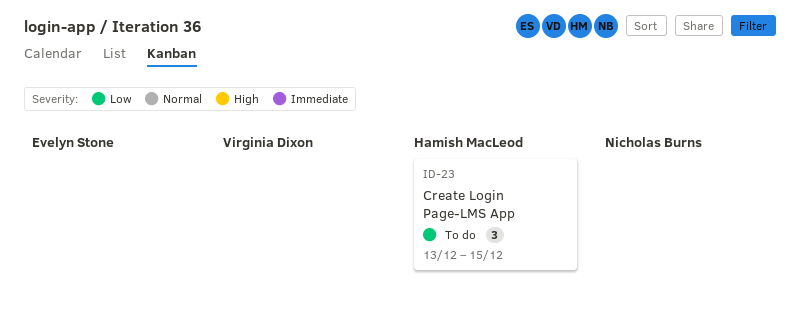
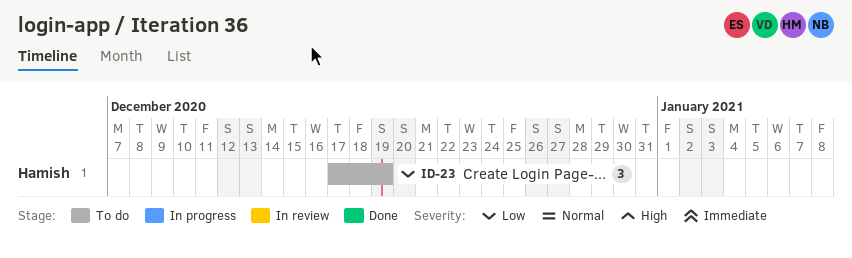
ID-23, start: Dec 13 -> Dec 17
ID-23, due: Dec 15 -> Dec 19

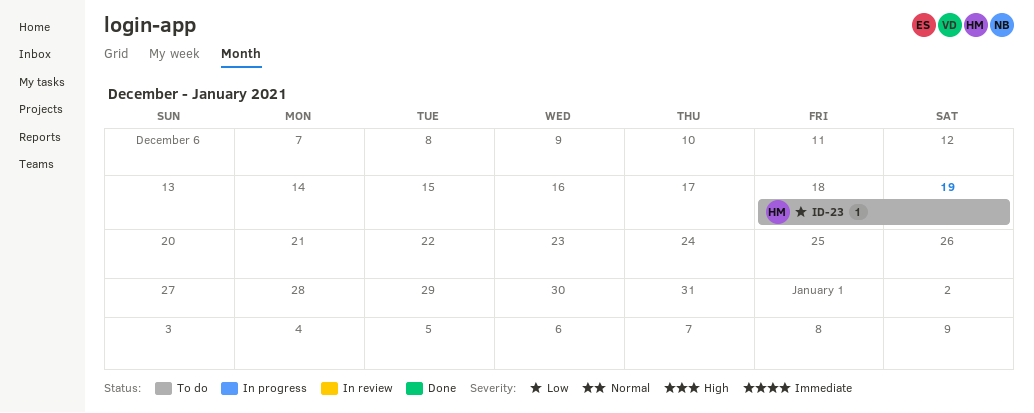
ID-23, estimate: 3 -> 1
ID-23, start: Dec 17 -> Dec 18

